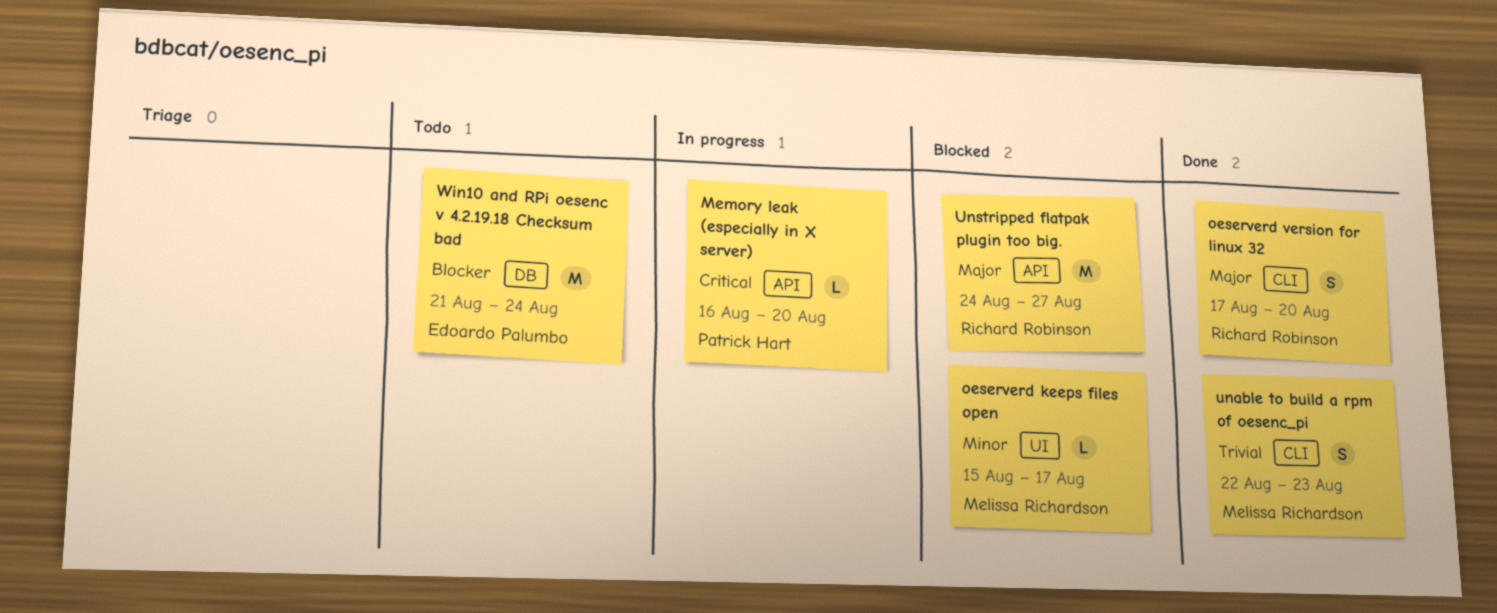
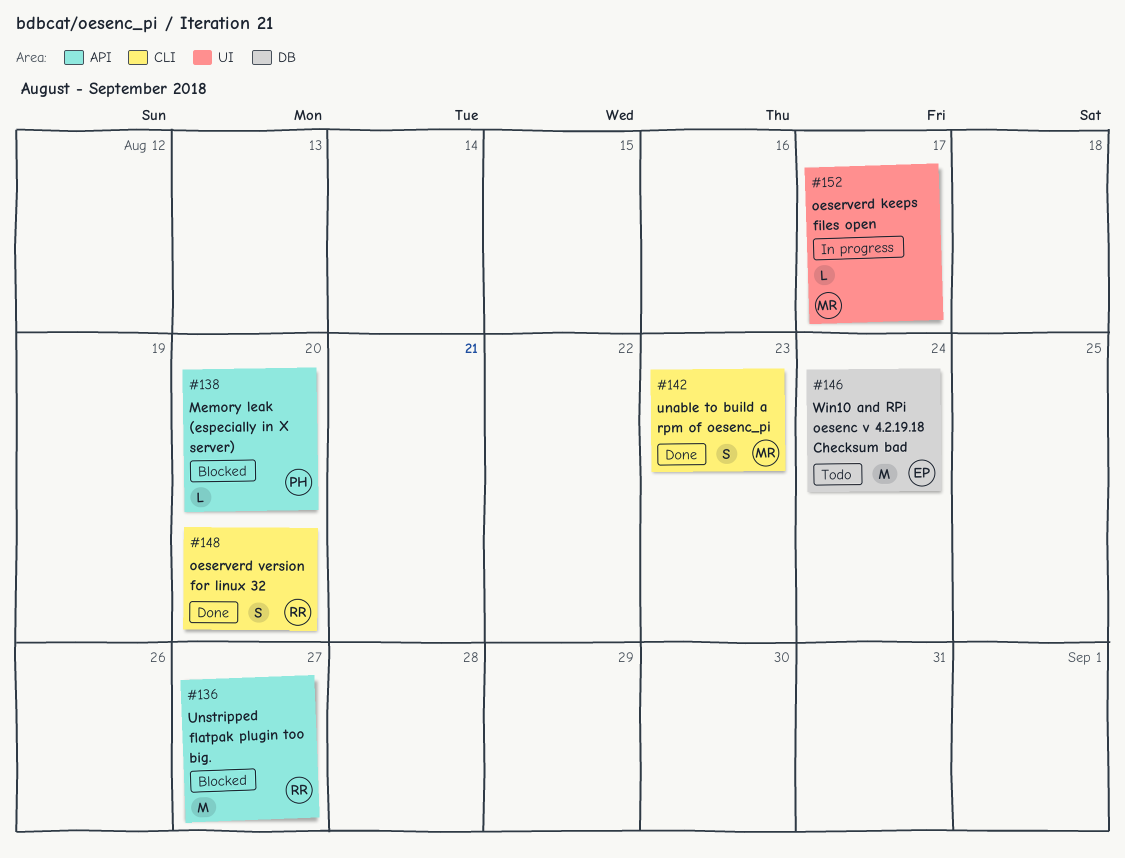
Memory leak (especially in X server), status: In progress -> Blocked
oeserverd keeps files open, status: Blocked -> In progress

